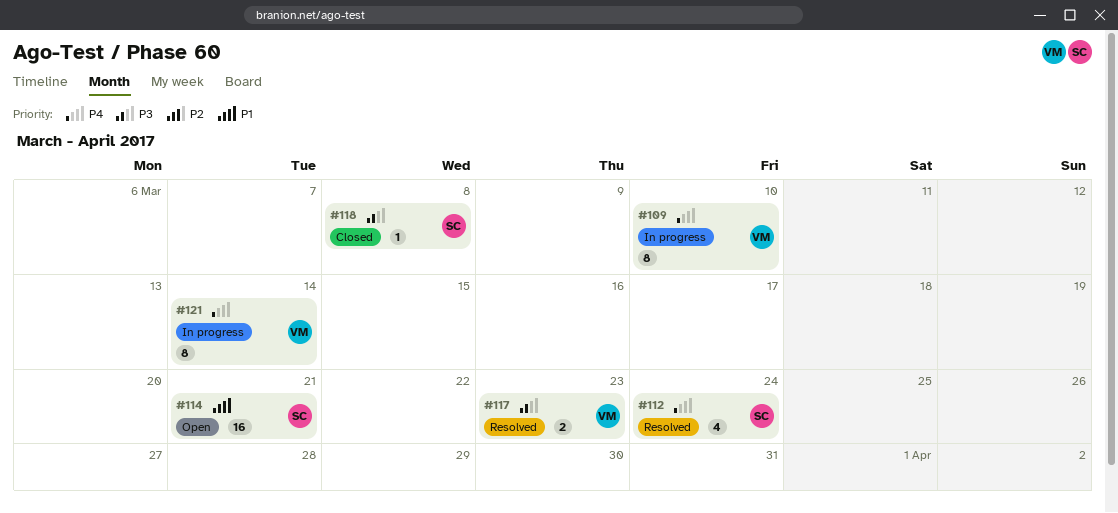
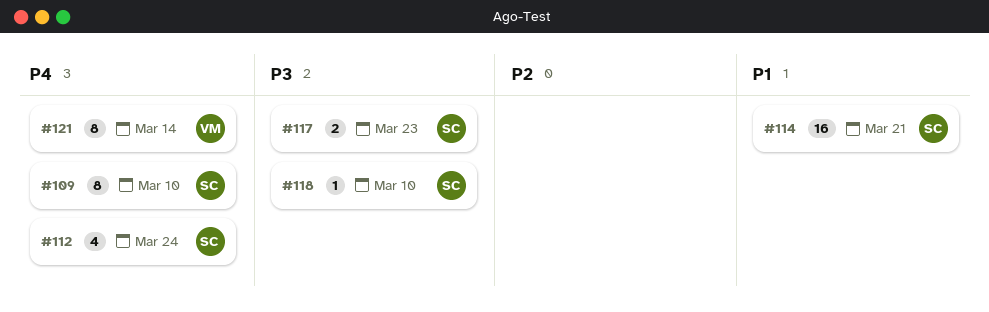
#109, owner: VM -> SC
#117, owner: VM -> SC
#118, due: Mar 8 -> Mar 10

